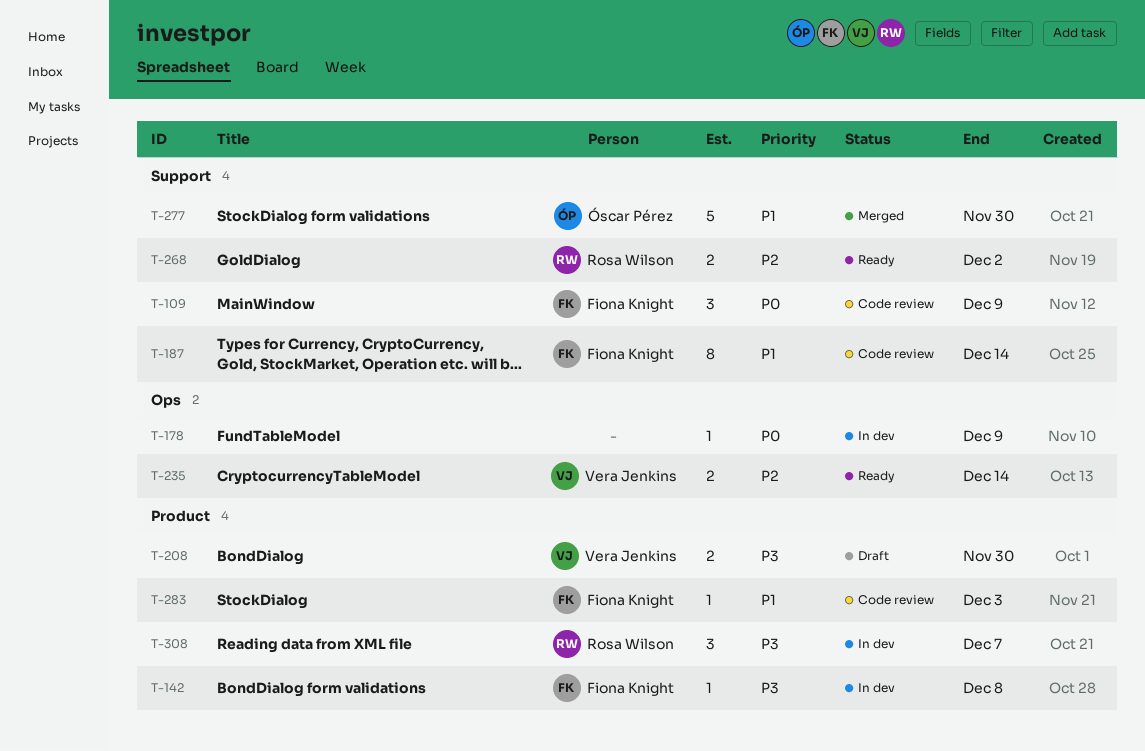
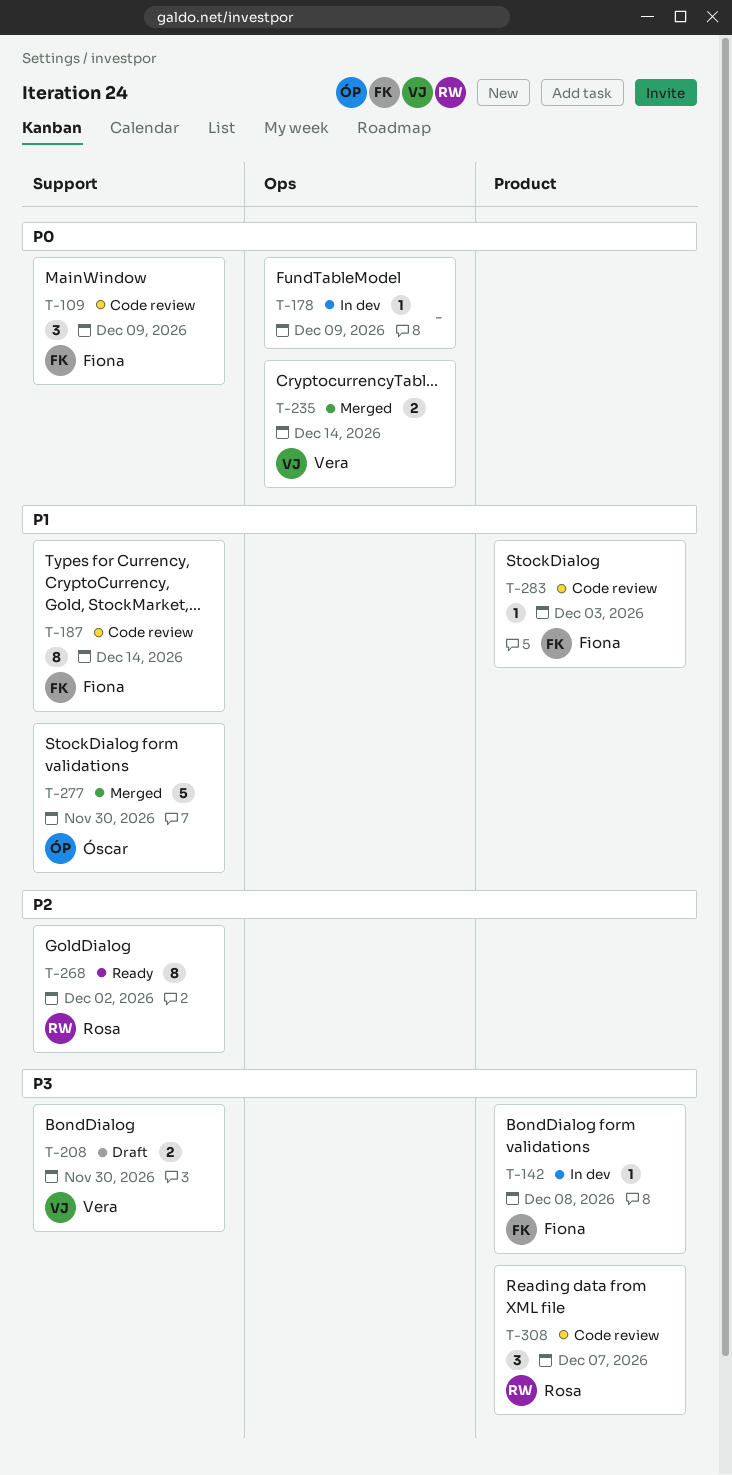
T-208, label: Product -> Support
T-235, status: Ready -> Merged
T-235, priority: P2 -> P0
T-268, estimate: 2 -> 8
T-308, status: In dev -> Code review

